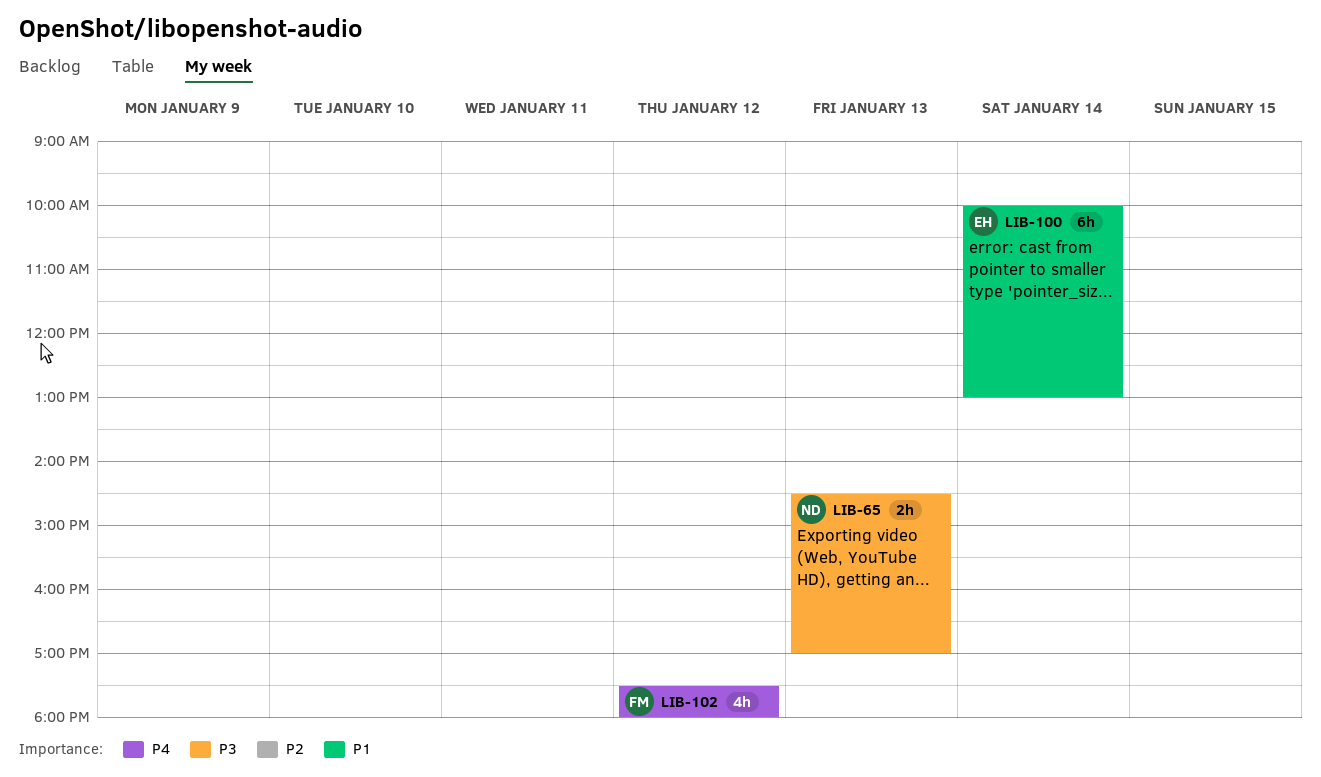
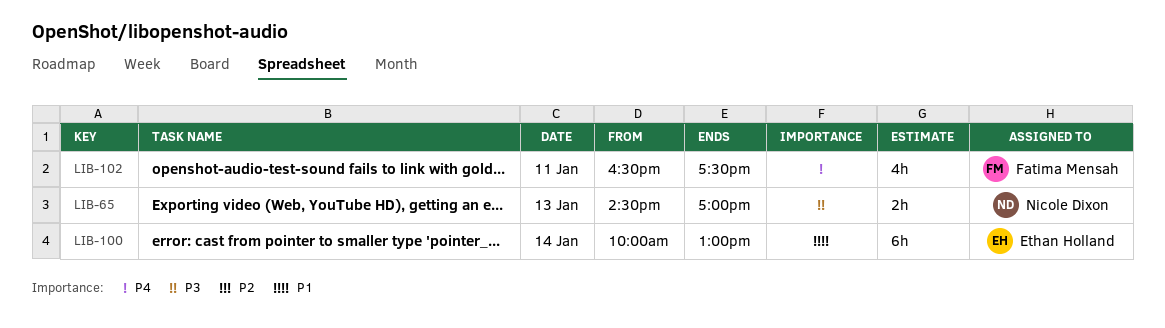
LIB-102, day: Jan 12 -> Jan 11
LIB-102, begins: 17:30 -> 16:30
LIB-102, ends: 18:00 -> 17:30

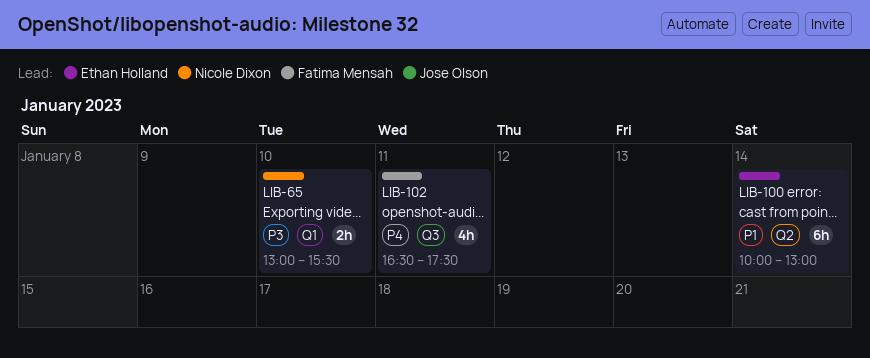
LIB-65, day: Jan 13 -> Jan 10
LIB-65, begins: 14:30 -> 13:00
LIB-65, ends: 17:00 -> 15:30

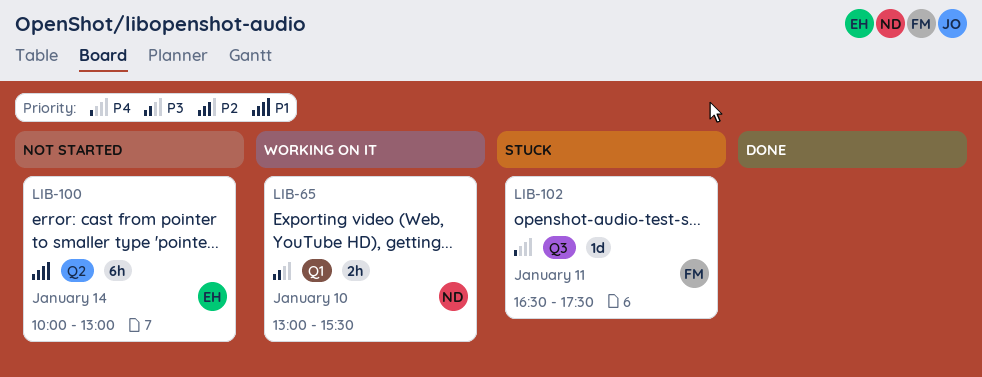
LIB-102, estimate: 4h -> 1d

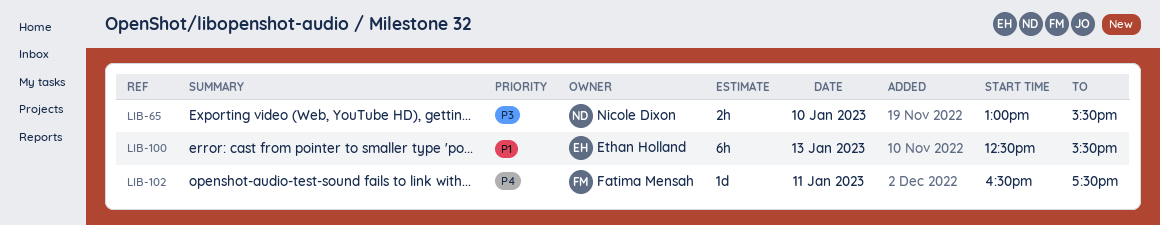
LIB-100, day: Jan 14 -> Jan 13
LIB-100, begins: 10:00 -> 12:30
LIB-100, ends: 13:00 -> 15:30

